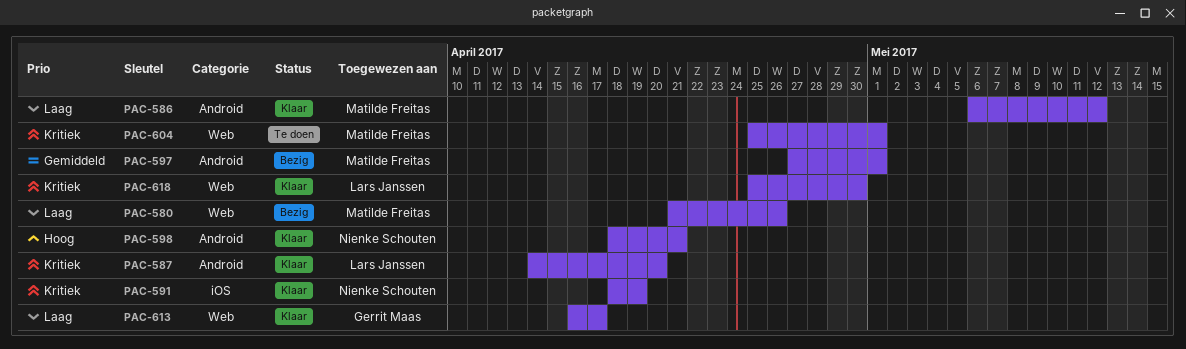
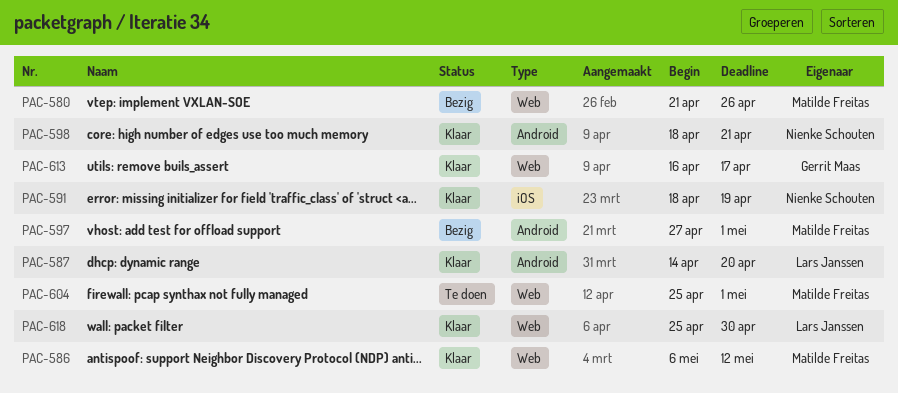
PAC-586, label: Android -> Web

